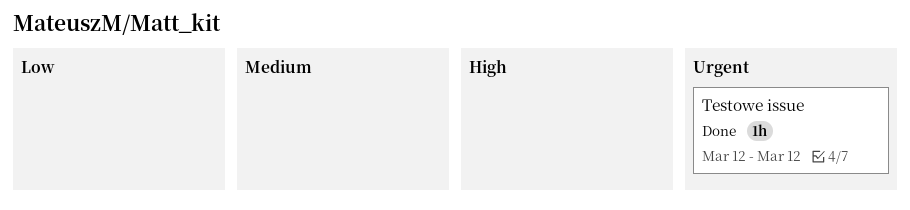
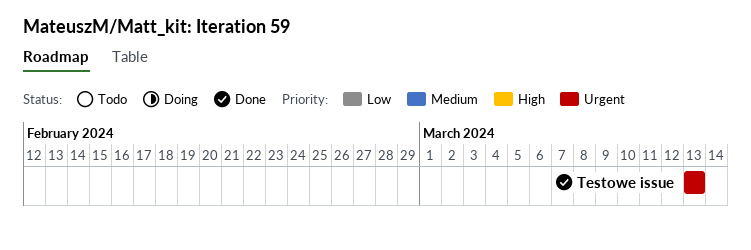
Testowe issue, start: Mar 12 -> Mar 13
Testowe issue, due: Mar 12 -> Mar 13

